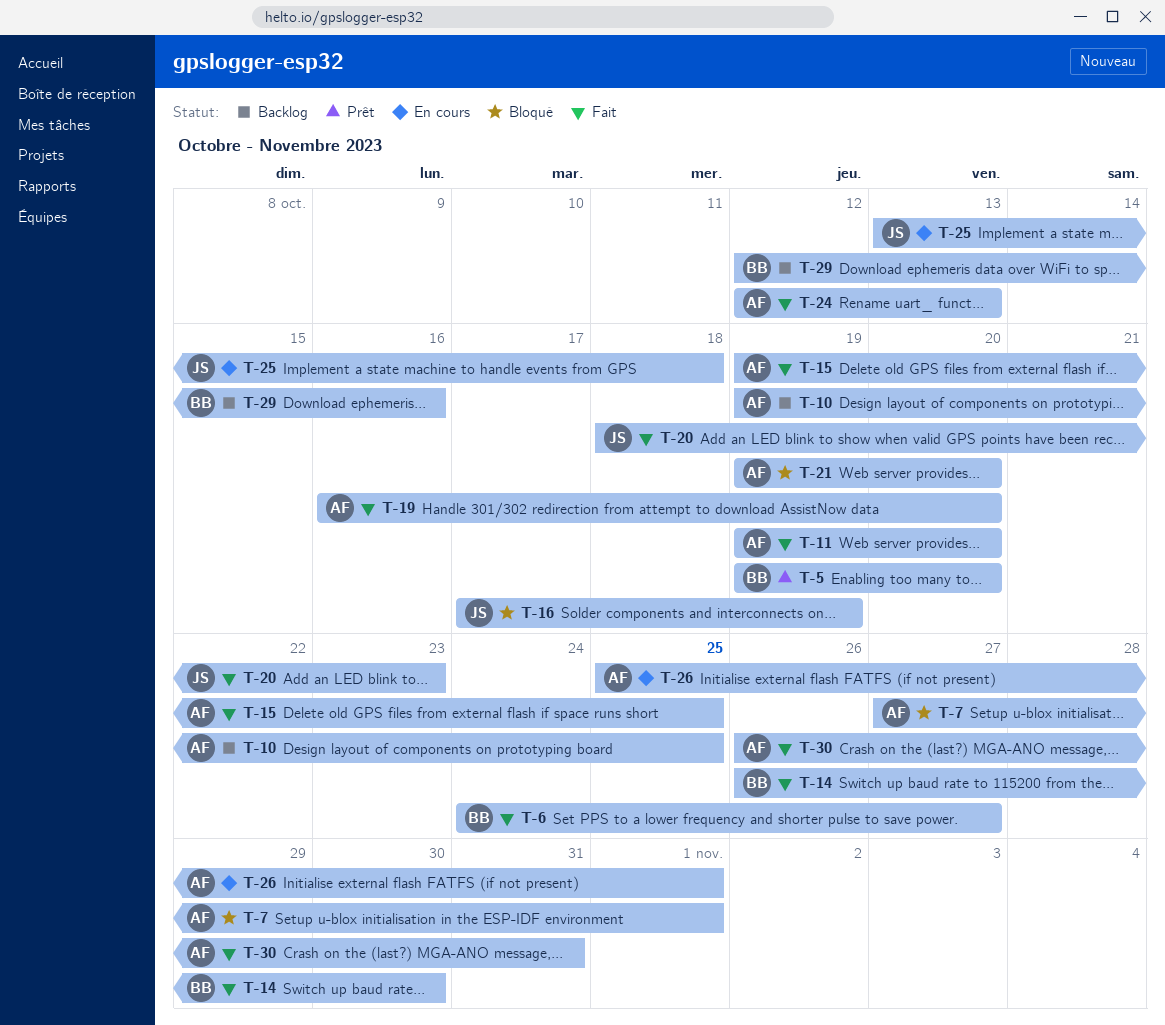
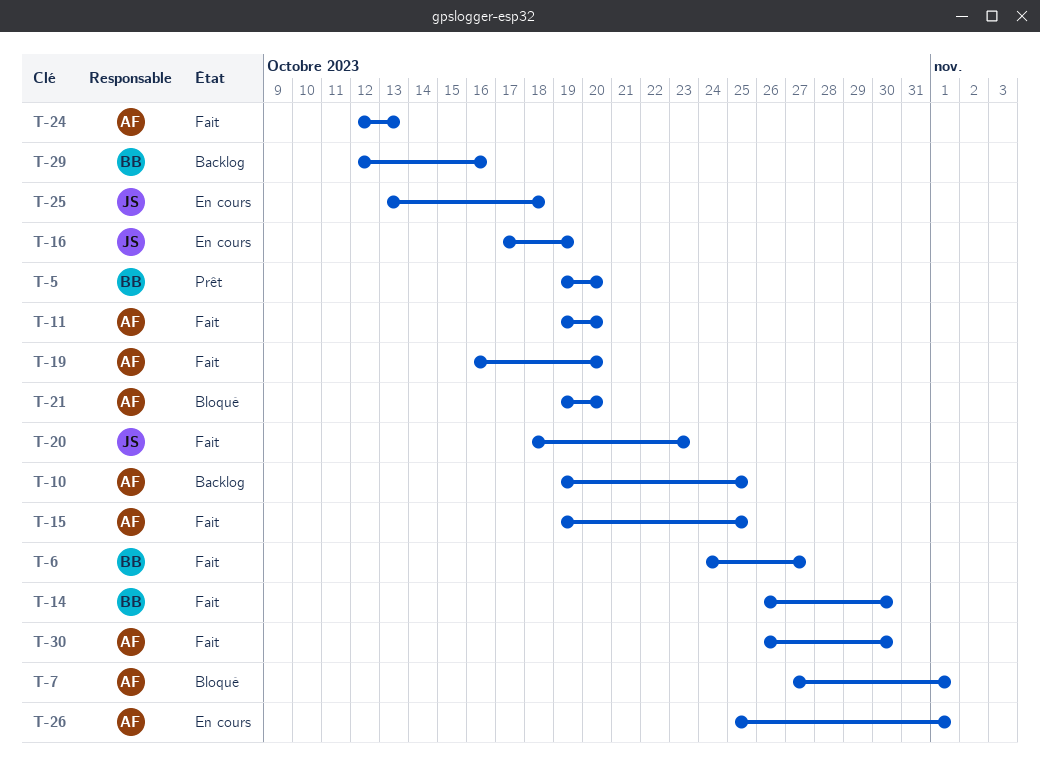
T-16, status: Bloqué -> En cours
T-30, due: Oct 31 -> Oct 30

